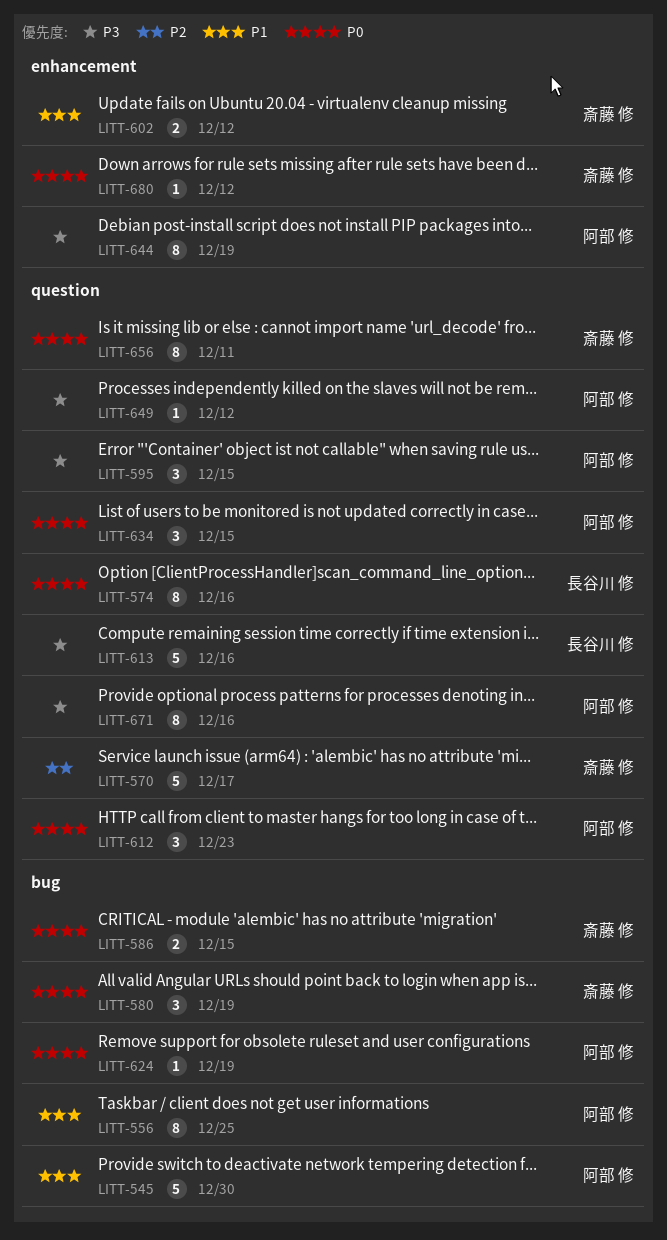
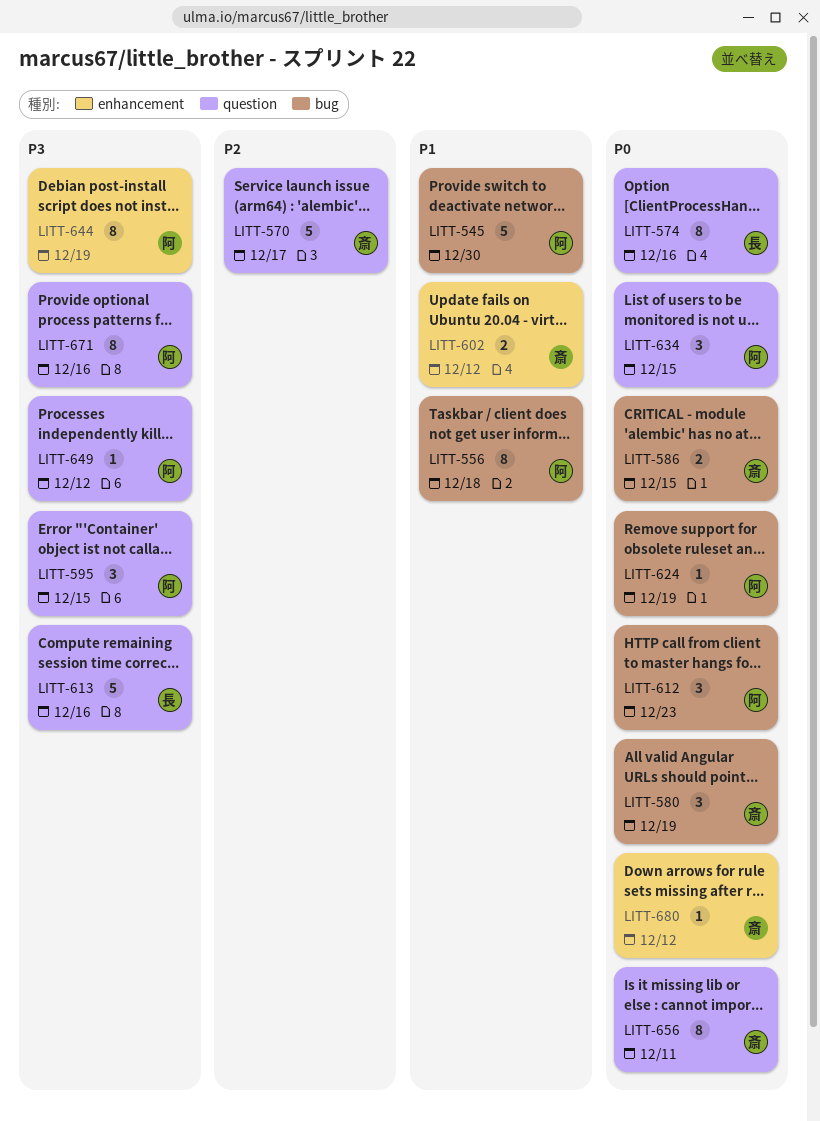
LITT-556, due: Dec 25 -> Dec 18
LITT-612, label: question -> bug

